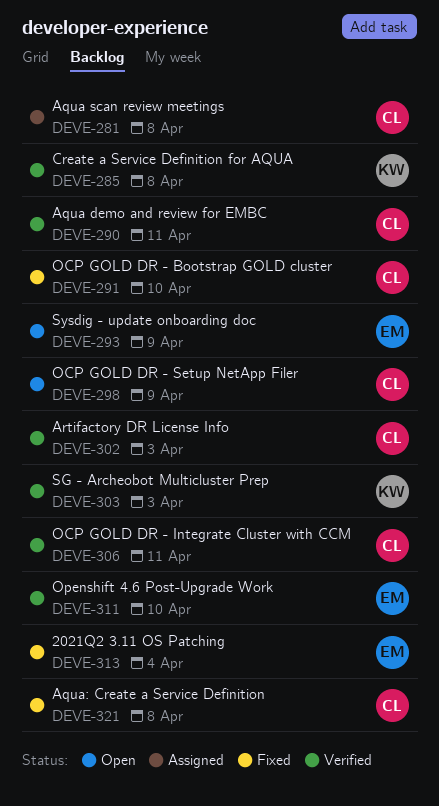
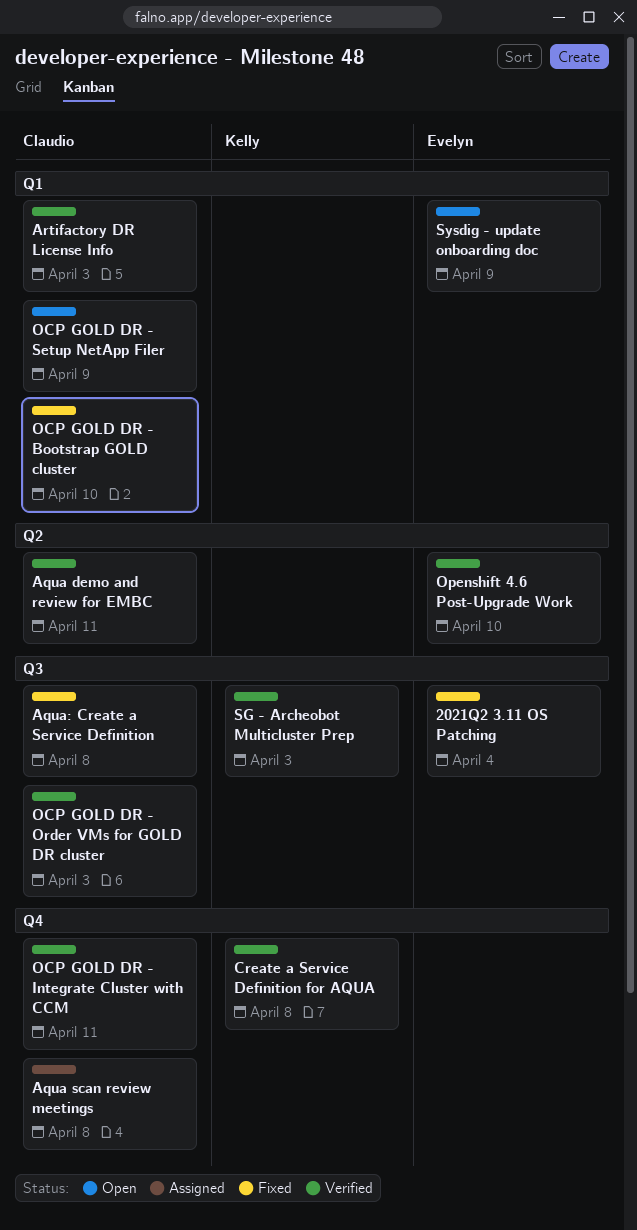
OCP GOLD DR - Order VMs for GOLD DR cluster: none -> present

